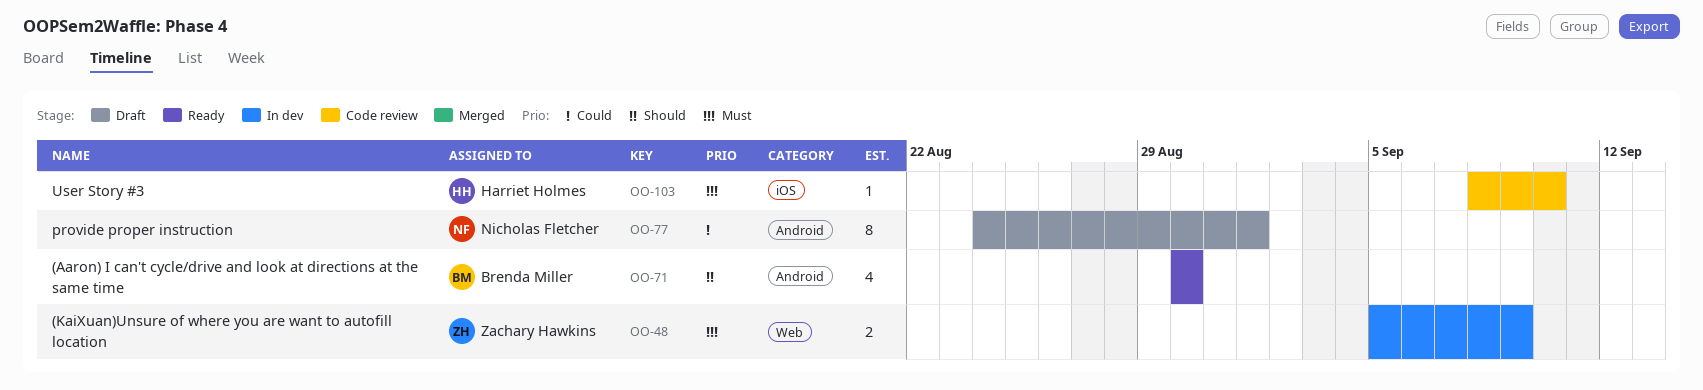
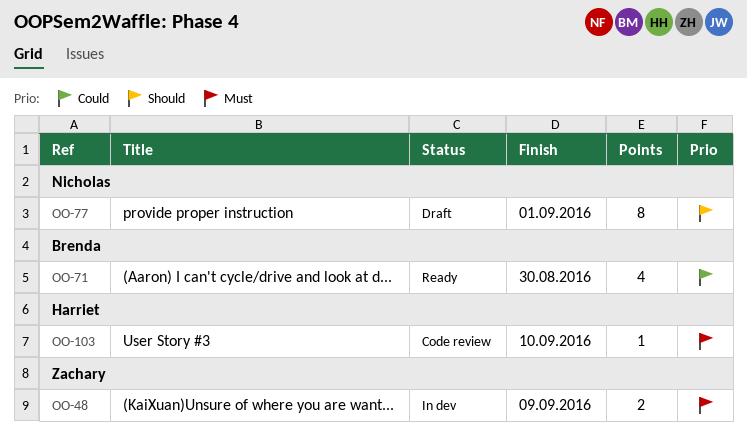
OO-71, priority: Should -> Could
OO-77, priority: Could -> Should

